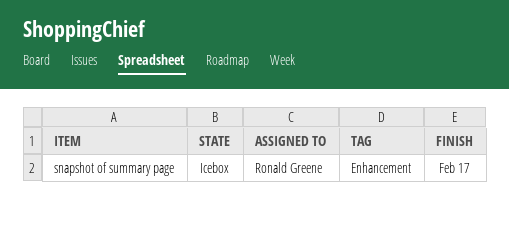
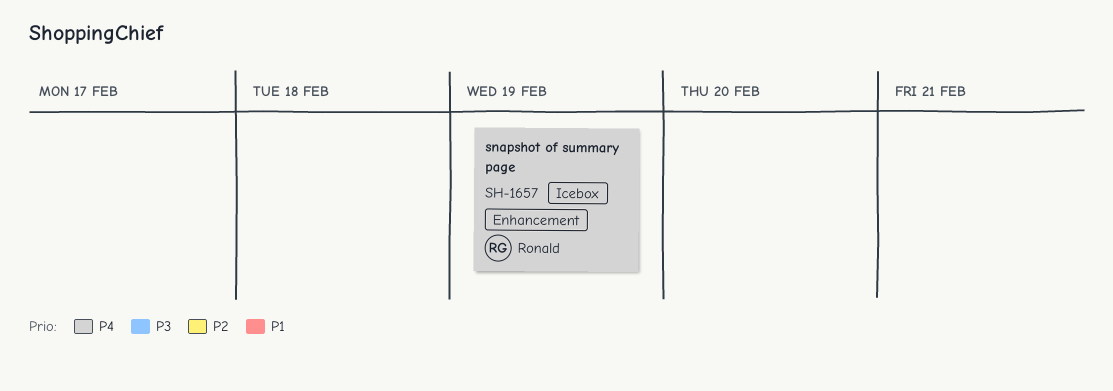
snapshot of summary page, due: Feb 17 -> Feb 19

